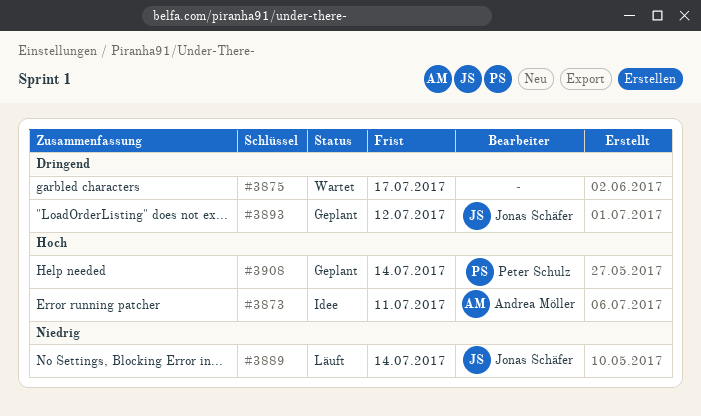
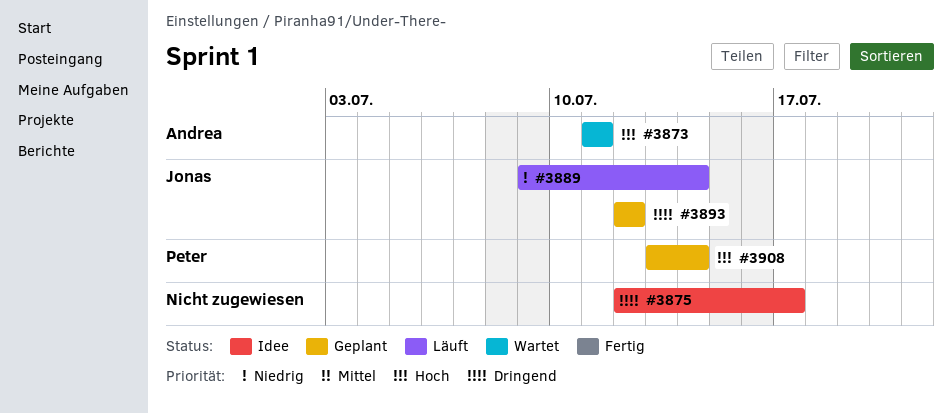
#3873, status: Idee -> Wartet
#3875, status: Wartet -> Idee

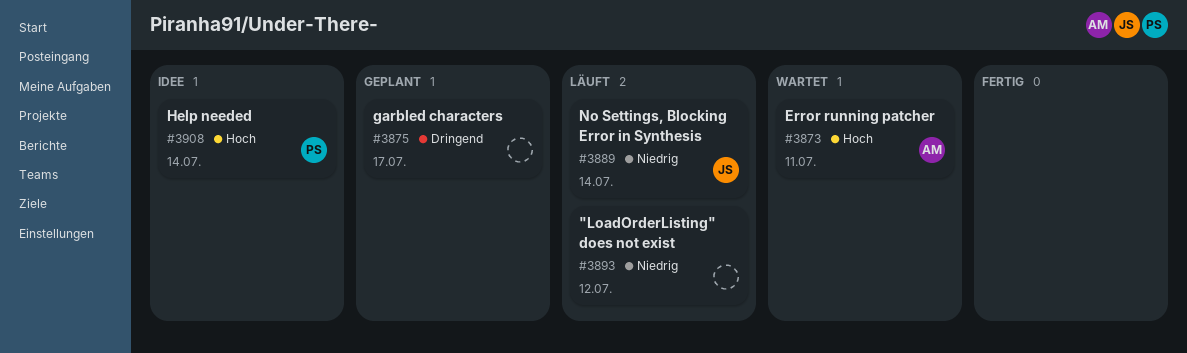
#3875, status: Idee -> Geplant
#3893, status: Geplant -> Läuft
#3893, owner: Jonas -> none
#3893, priority: Dringend -> Niedrig
#3908, status: Geplant -> Idee

